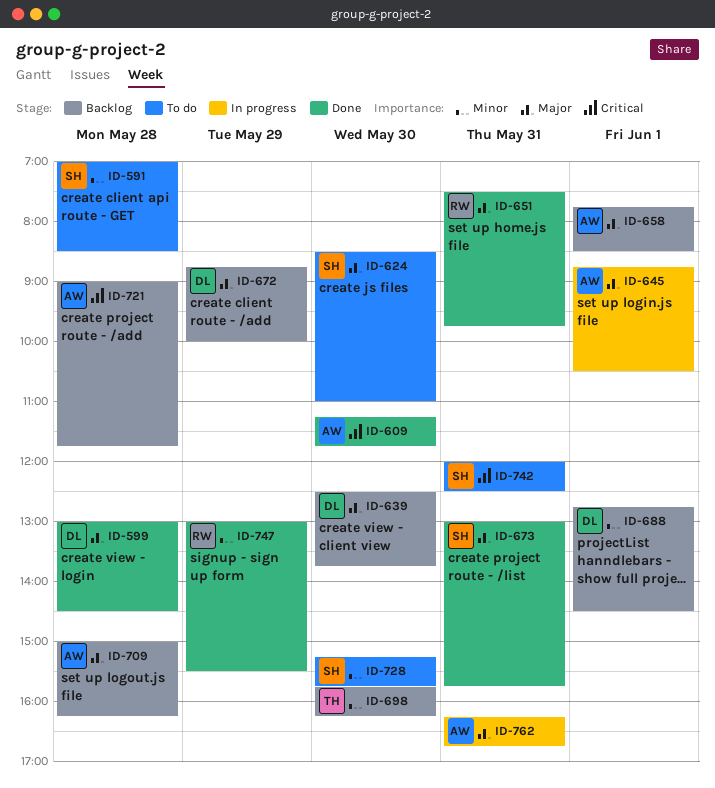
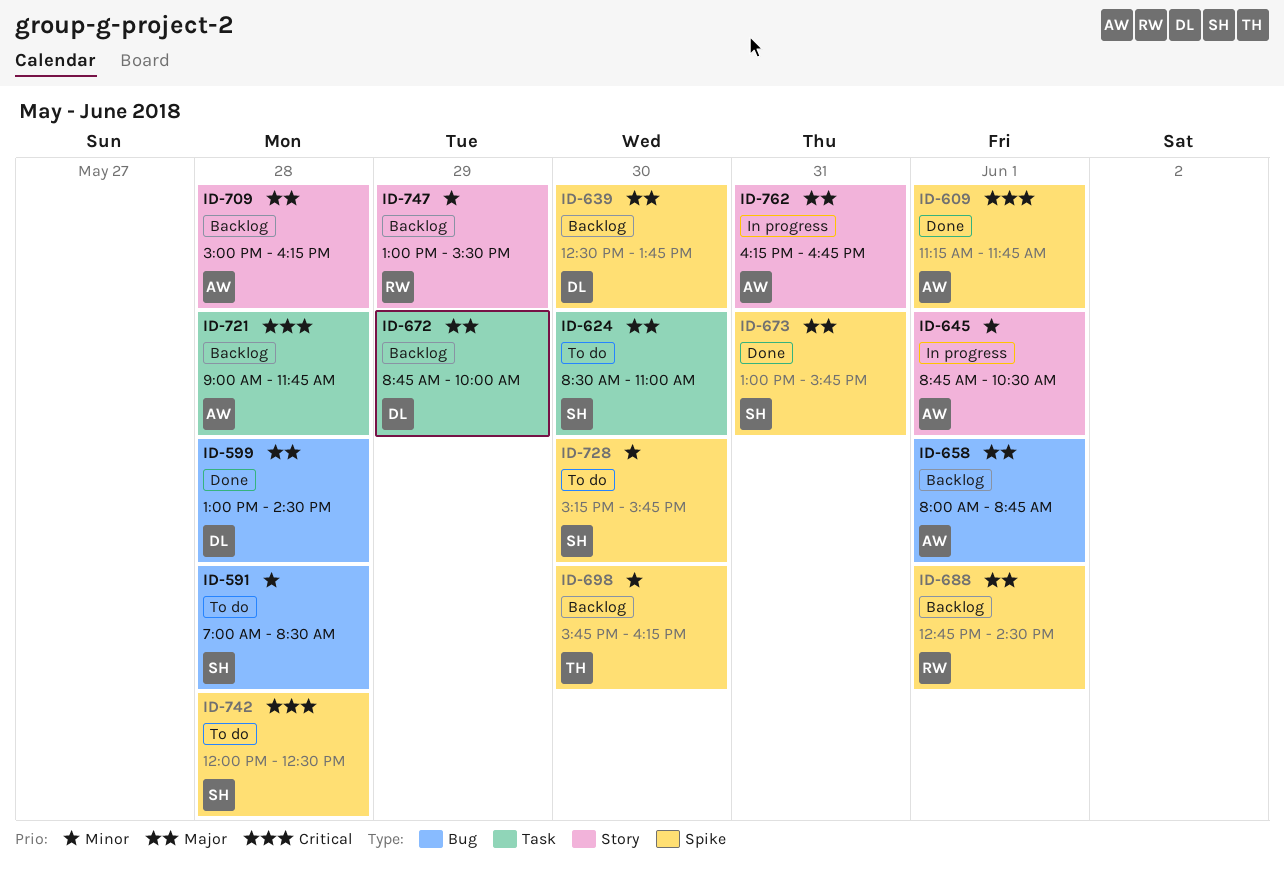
ID-609, day: May 30 -> Jun 1
ID-645, priority: Major -> Minor
ID-651: present -> none
ID-658, begins: 07:45 -> 08:00
ID-658, ends: 08:30 -> 08:45
ID-688, owner: DL -> RW
ID-688, priority: Minor -> Major
ID-742, day: May 31 -> May 28
ID-747, status: Done -> Backlog

